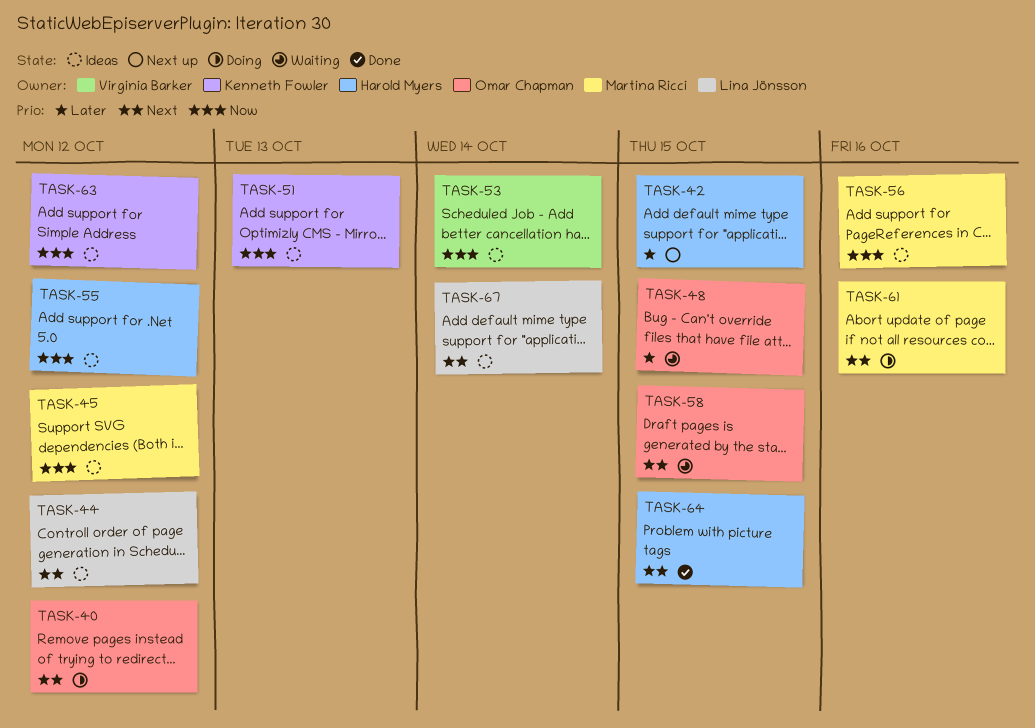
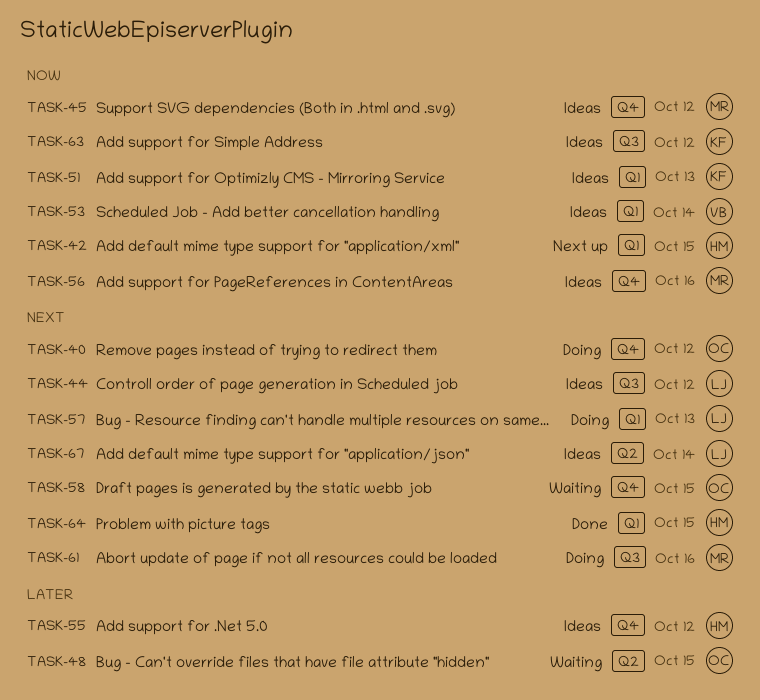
TASK-42, priority: Later -> Now
TASK-55, priority: Now -> Later
TASK-57: none -> present

